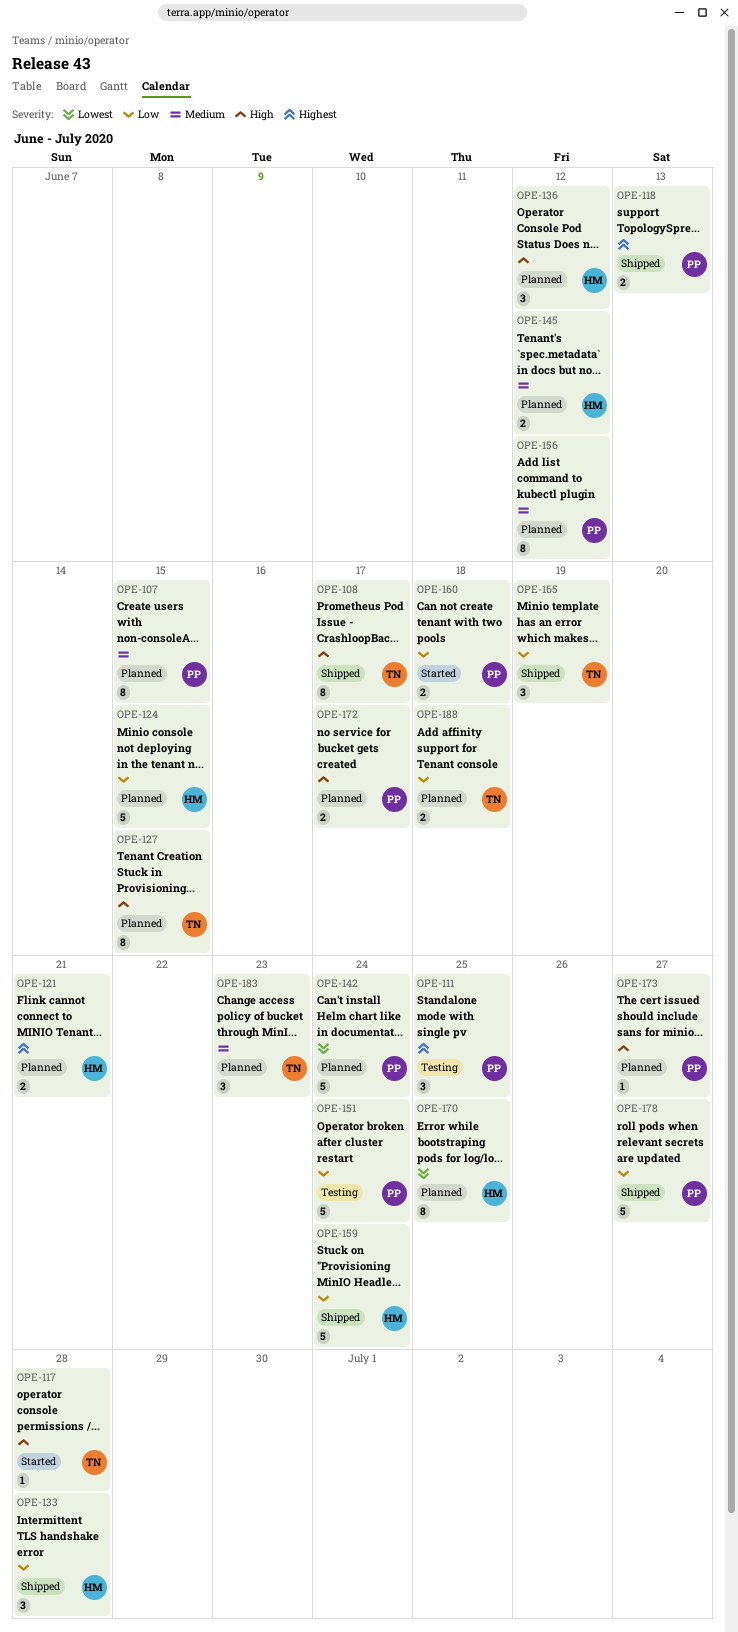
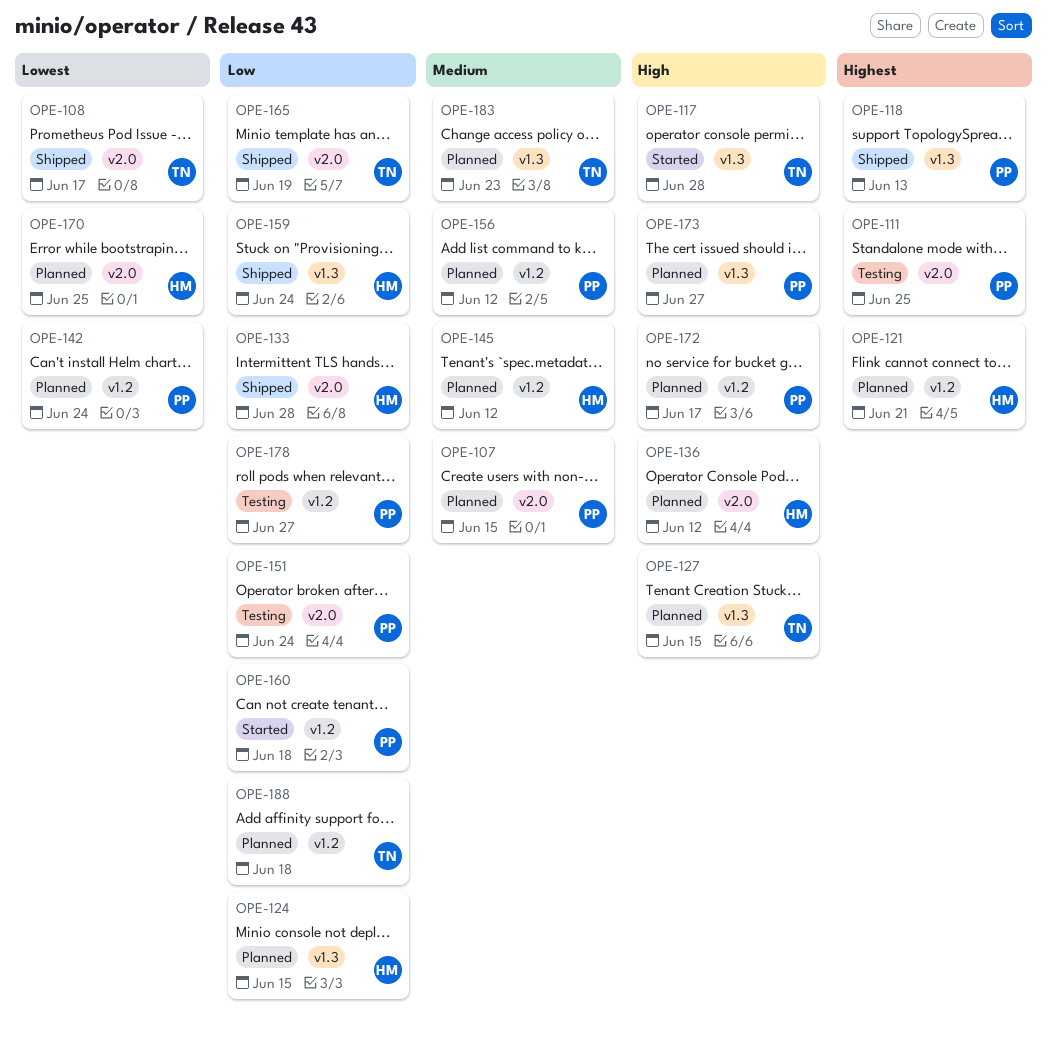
OPE-108, priority: High -> Lowest
OPE-178, status: Shipped -> Testing

